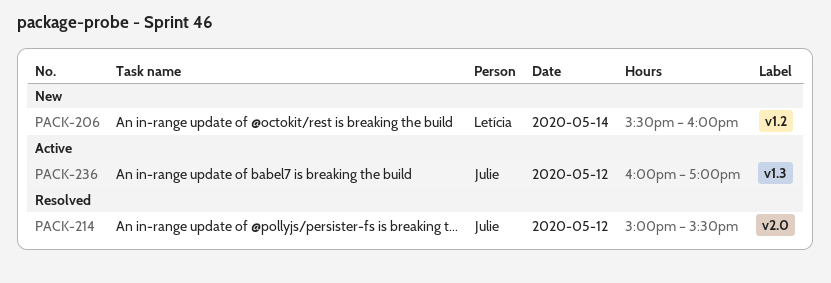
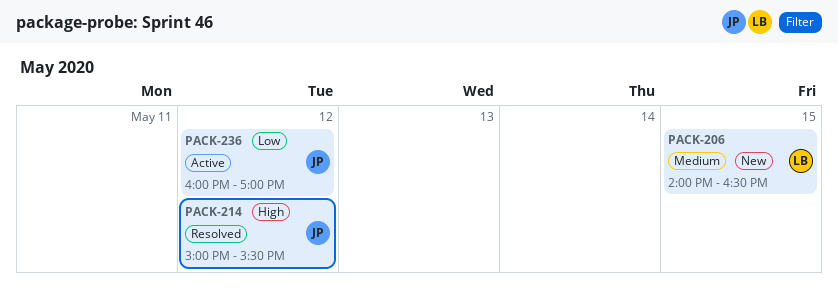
PACK-206, day: May 14 -> May 15
PACK-206, begins: 15:30 -> 14:00
PACK-206, ends: 16:00 -> 16:30

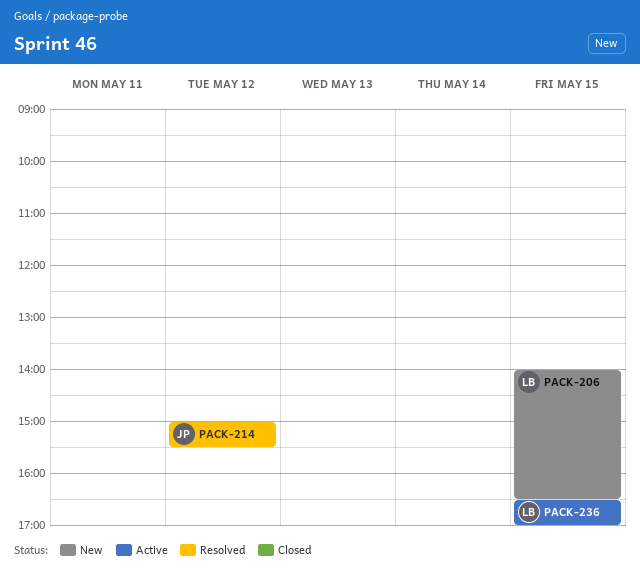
PACK-236, owner: JP -> LB
PACK-236, day: May 12 -> May 15
PACK-236, begins: 16:00 -> 16:30

